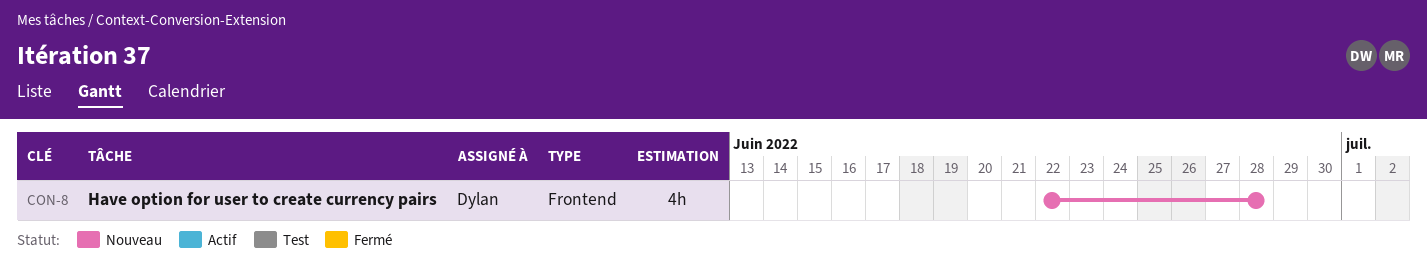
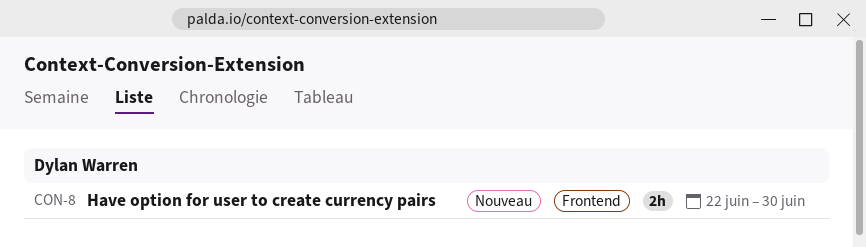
CON-8, estimate: 4h -> 2h
CON-8, due: Jun 28 -> Jun 30

